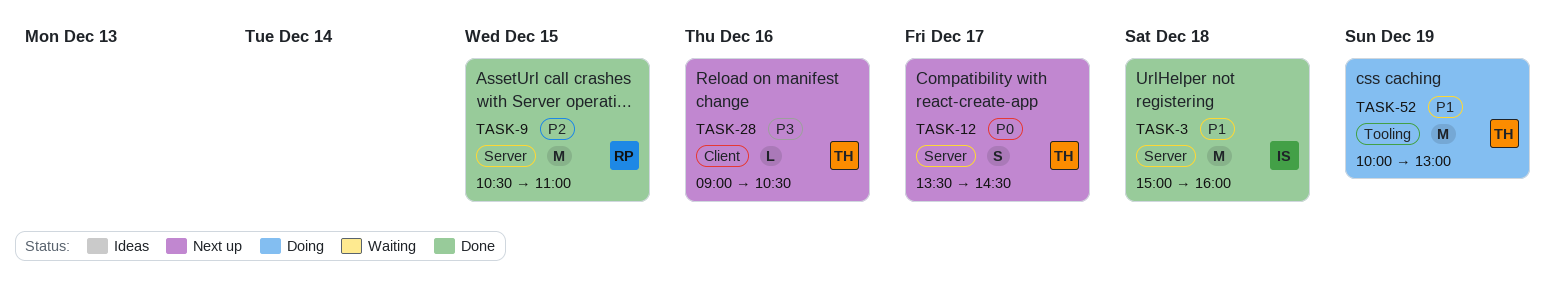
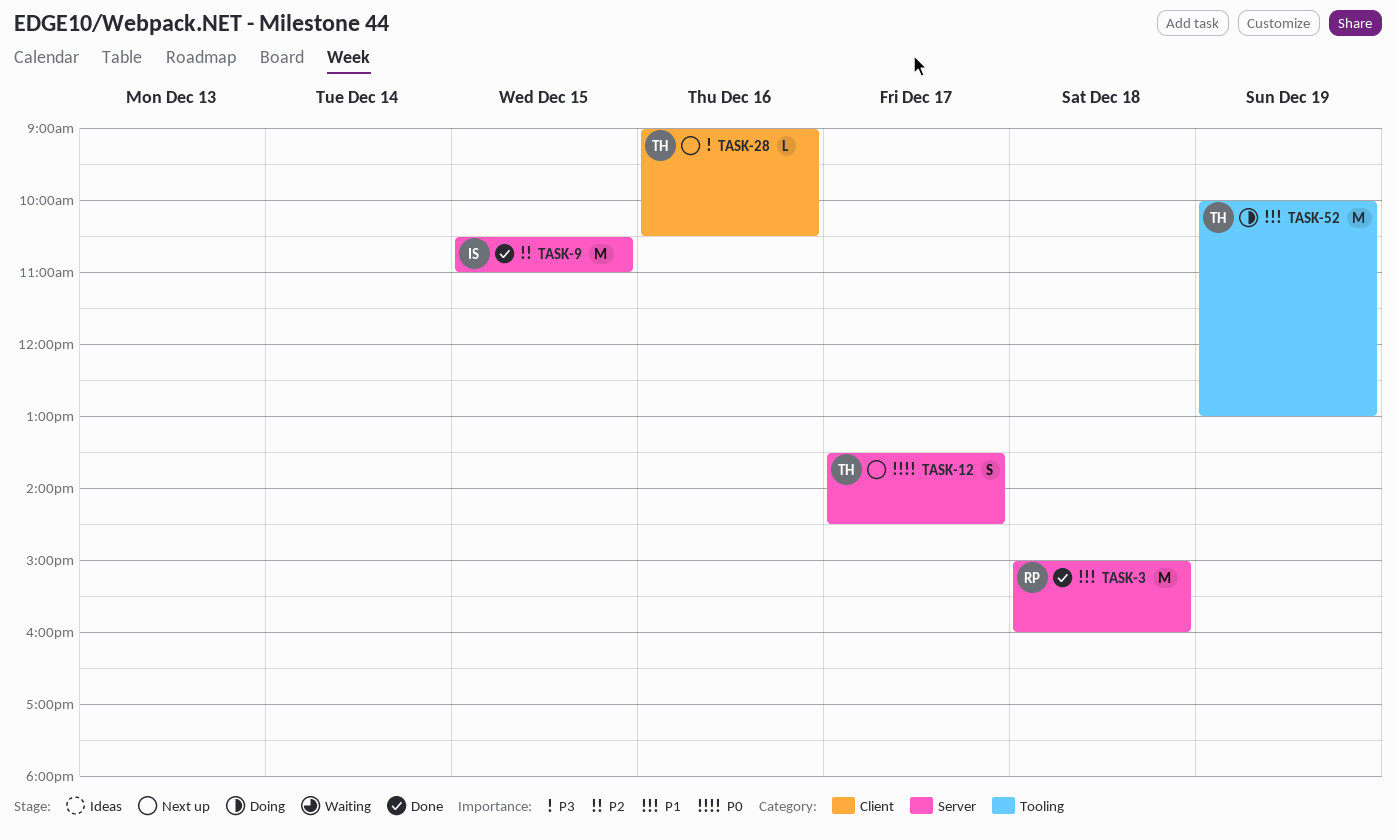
TASK-3, owner: IS -> RP
TASK-9, owner: RP -> IS

